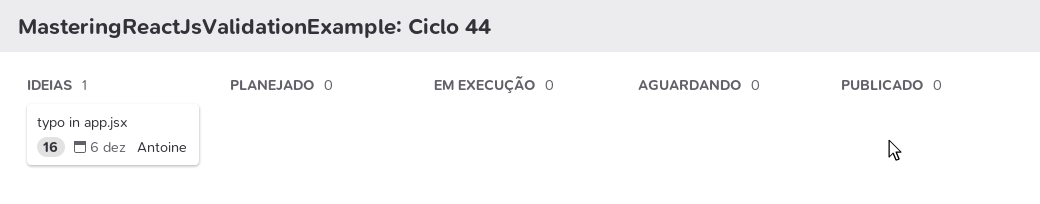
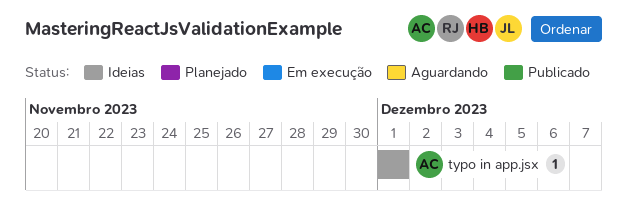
typo in app.jsx, estimate: 16 -> 1
typo in app.jsx, due: Dec 6 -> Dec 1

